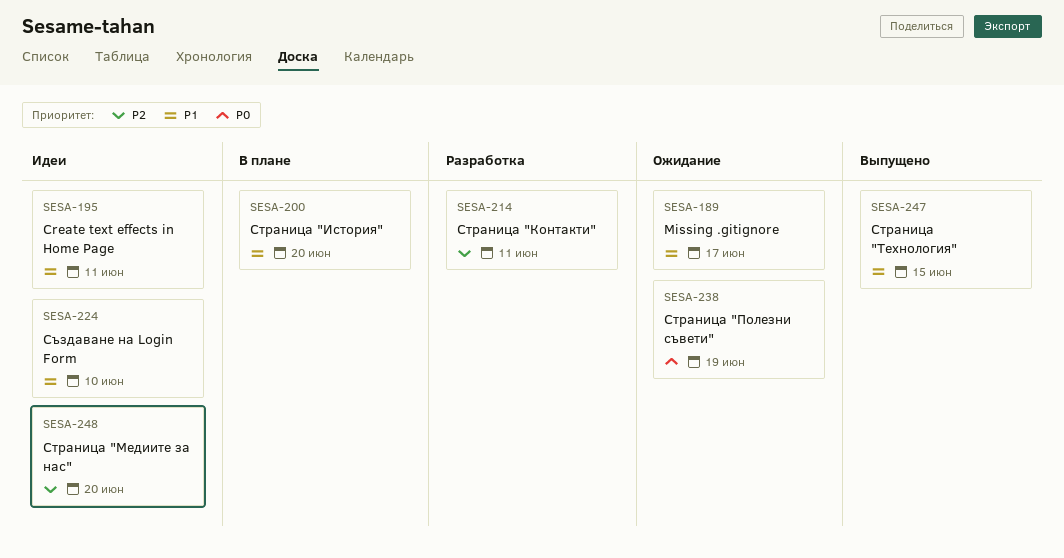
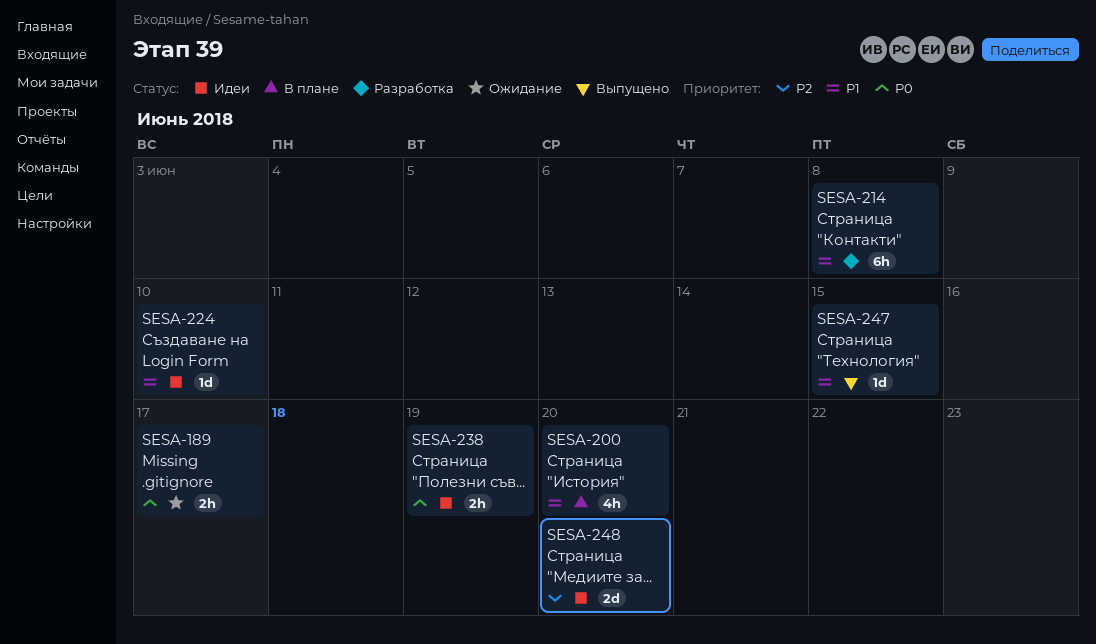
SESA-189, priority: P1 -> P0
SESA-195: present -> none
SESA-214, priority: P2 -> P1
SESA-214, due: Jun 11 -> Jun 8
SESA-238, status: Ожидание -> Идеи

